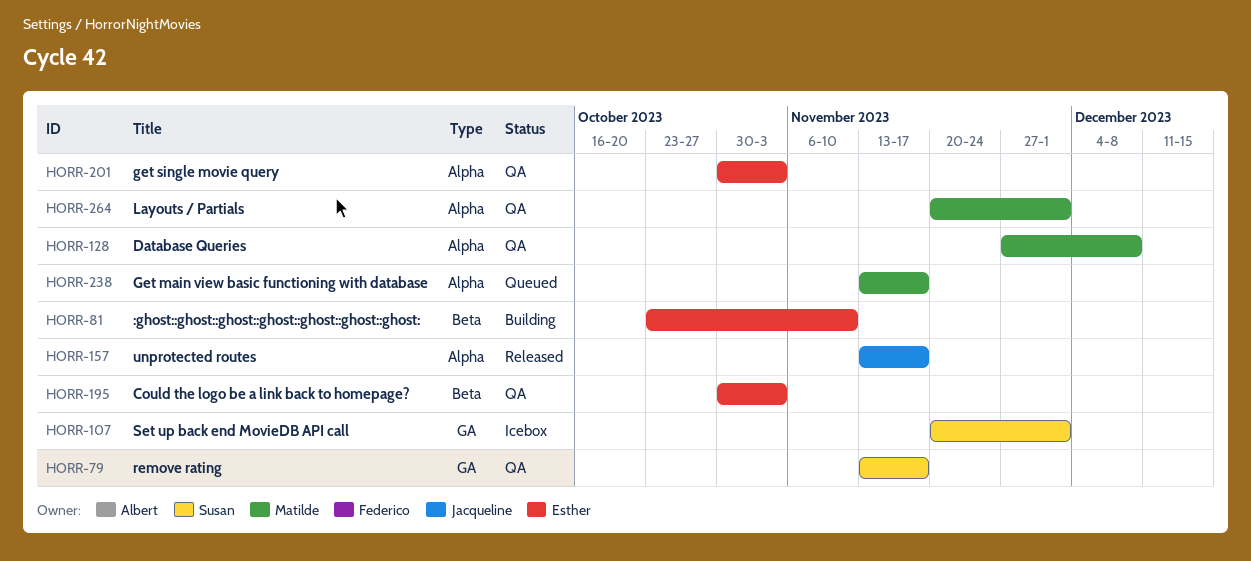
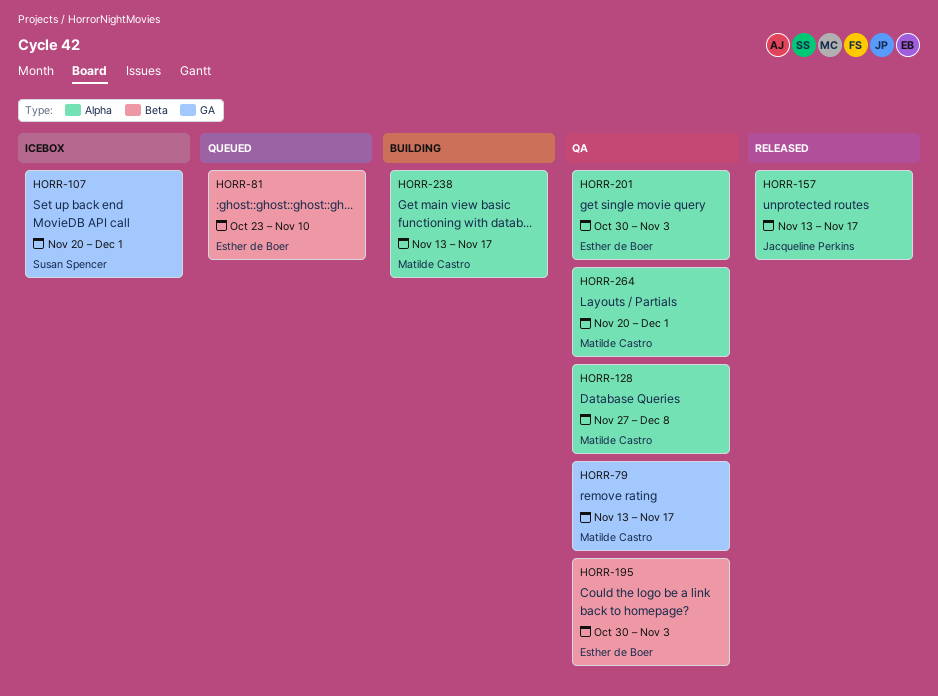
HORR-79, owner: Susan Spencer -> Matilde Castro
HORR-81, status: Building -> Queued
HORR-238, status: Queued -> Building

